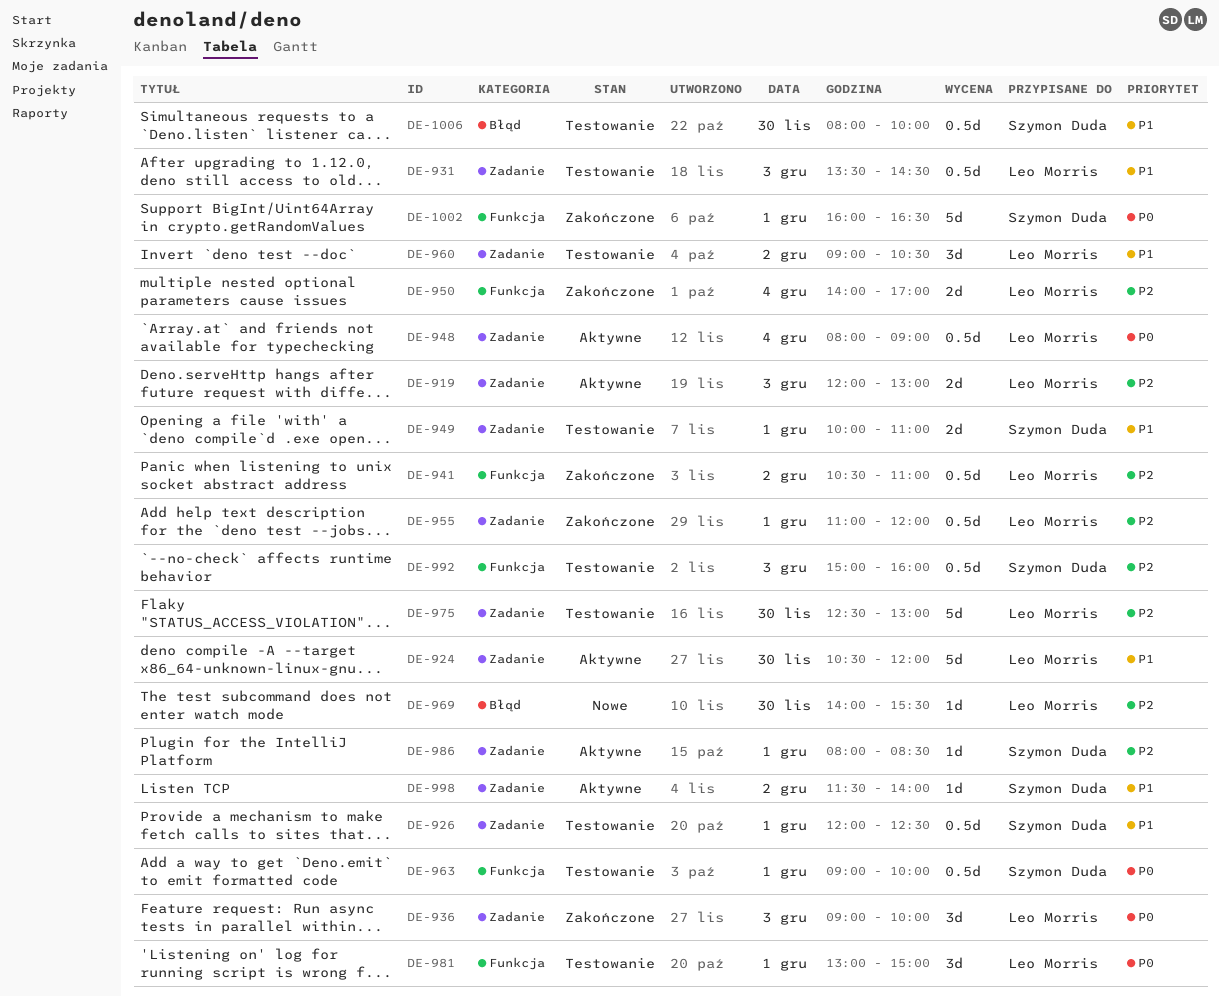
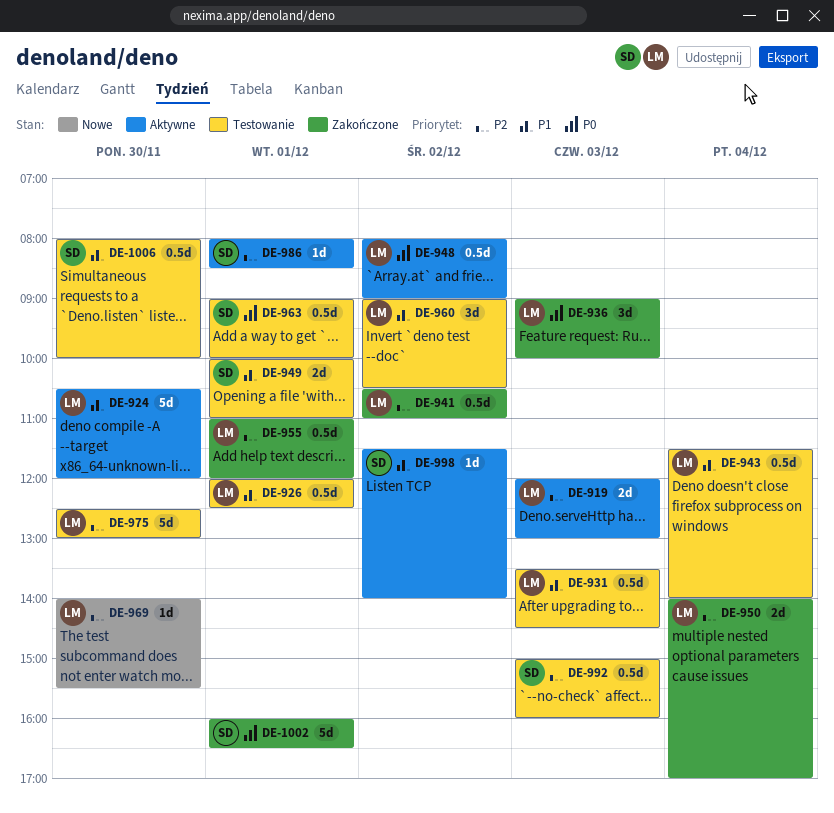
DE-926, owner: Szymon Duda -> Leo Morris
DE-943: none -> present
DE-948, day: Dec 4 -> Dec 2
DE-981: present -> none

